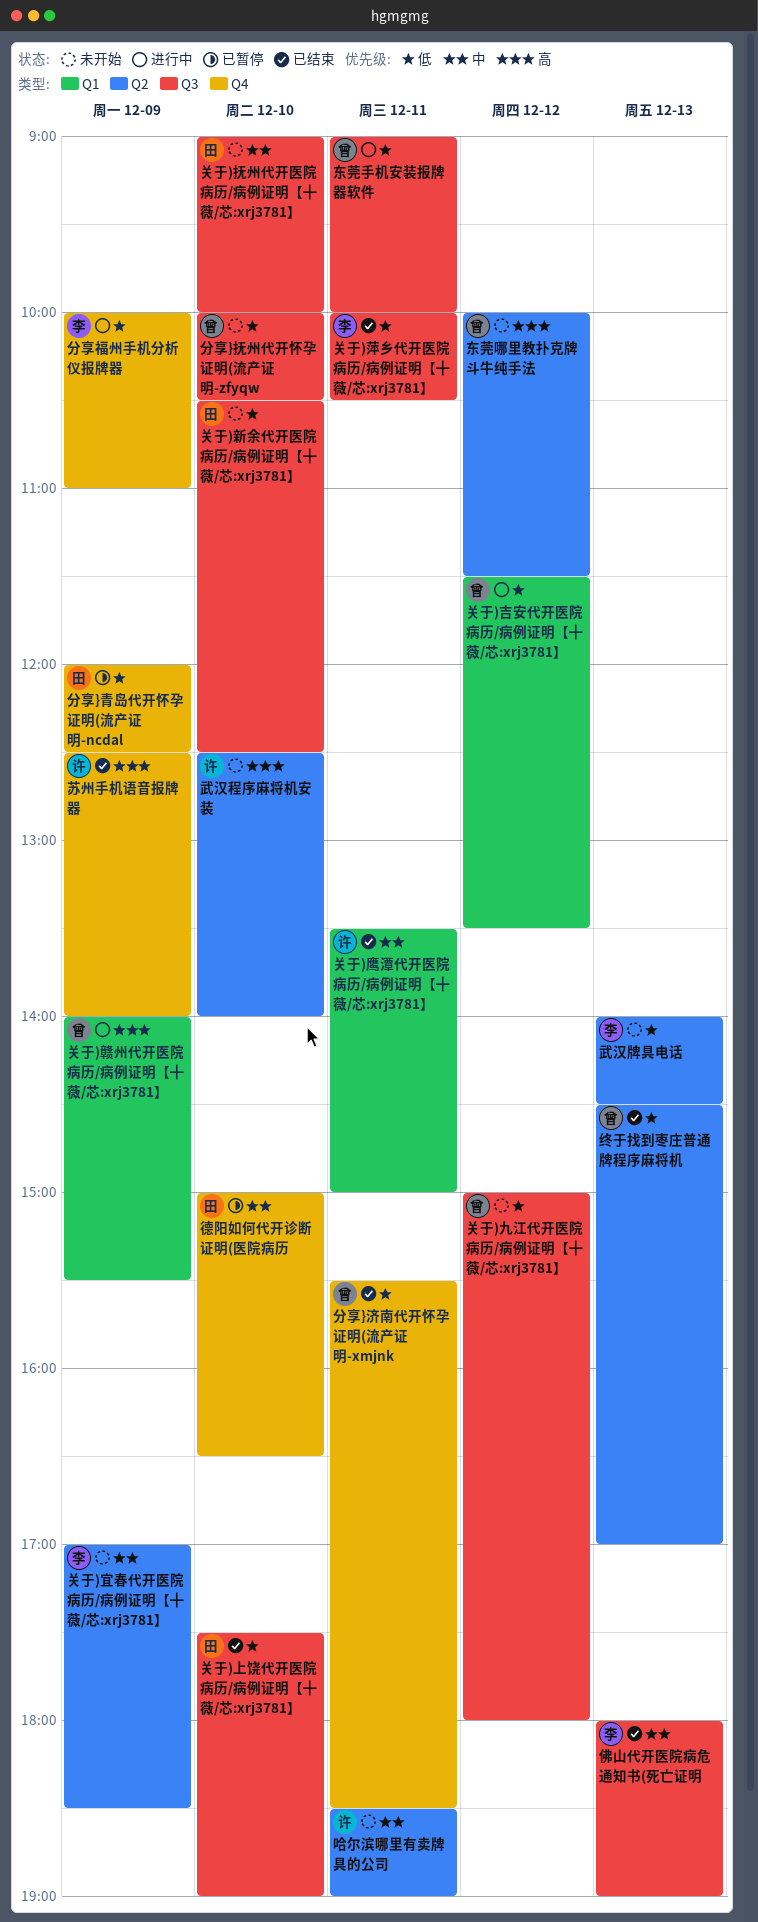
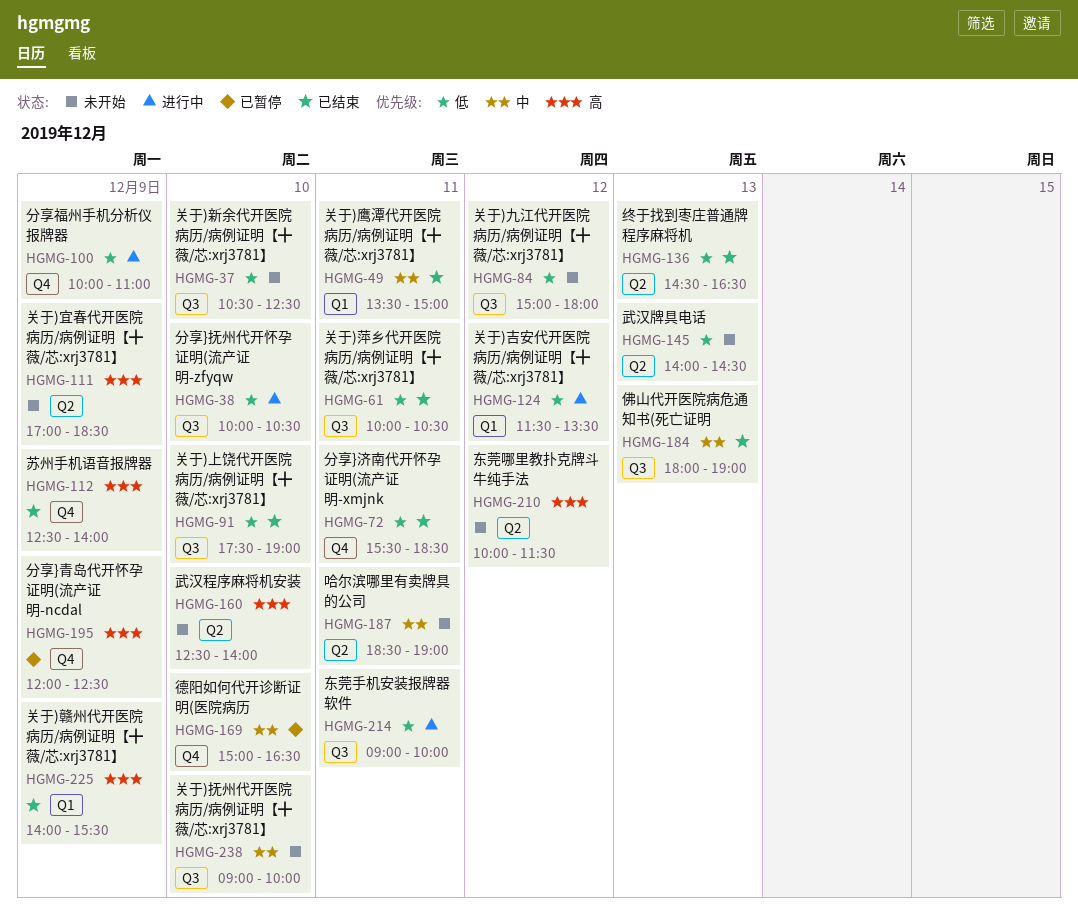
关于)宜春代开医院病历/病例证明【╋薇/芯:xrj3781】, priority: 中 -> 高
关于)赣州代开医院病历/病例证明【╋薇/芯:xrj3781】, status: 进行中 -> 已结束
分享}抚州代开怀孕证明(流产证明-zfyqw, status: 未开始 -> 进行中
分享}青岛代开怀孕证明(流产证明-ncdal, priority: 低 -> 高
终于找到枣庄普通牌程序麻将机, ends: 17:00 -> 16:30

